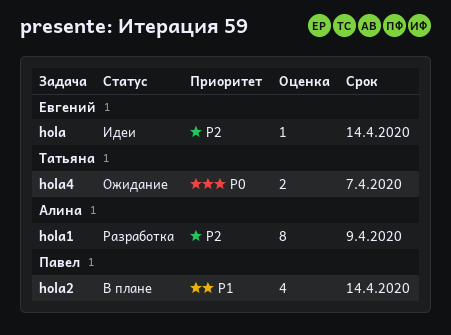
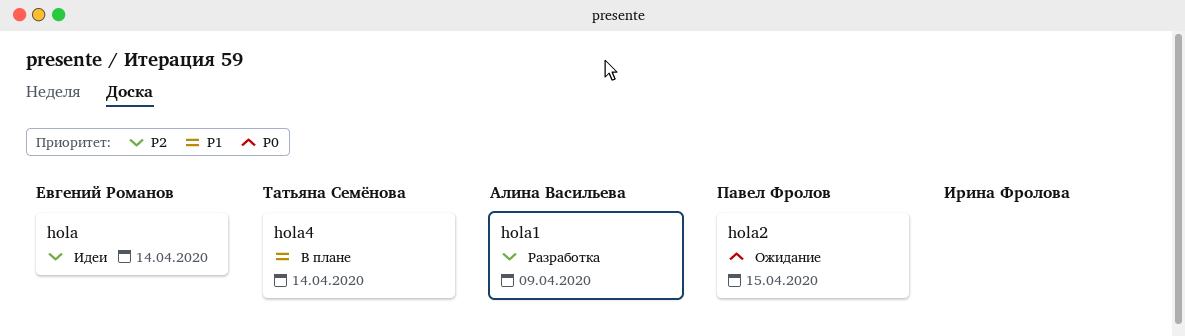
hola2, status: В плане -> Ожидание
hola2, priority: P1 -> P0
hola2, due: Apr 14 -> Apr 15
hola4, status: Ожидание -> В плане
hola4, priority: P0 -> P1
hola4, due: Apr 7 -> Apr 14

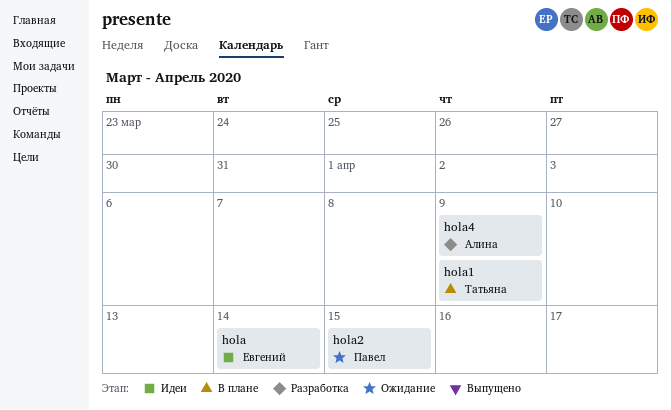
hola1, status: Разработка -> В плане
hola1, owner: Алина Васильева -> Татьяна Семёнова
hola4, status: В плане -> Разработка
hola4, owner: Татьяна Семёнова -> Алина Васильева
hola4, due: Apr 14 -> Apr 9

